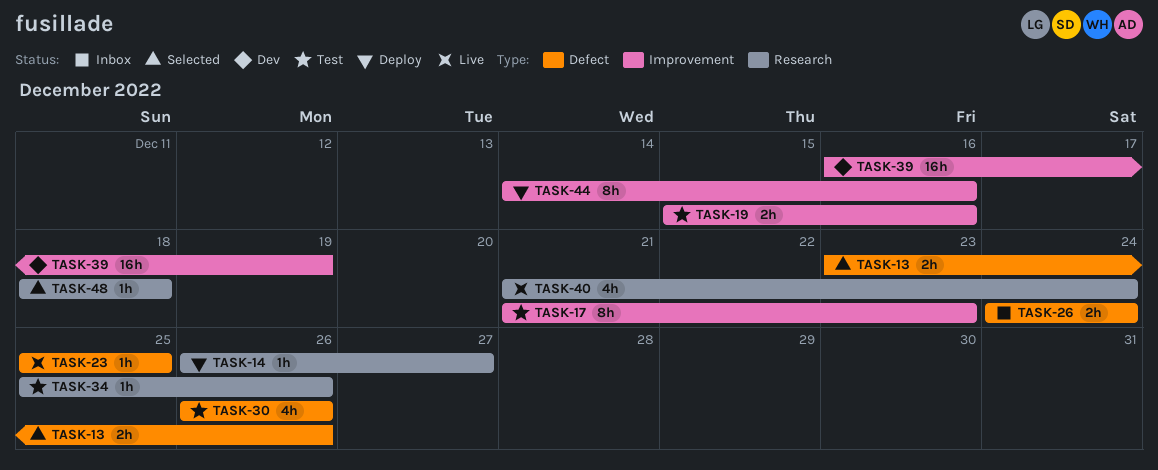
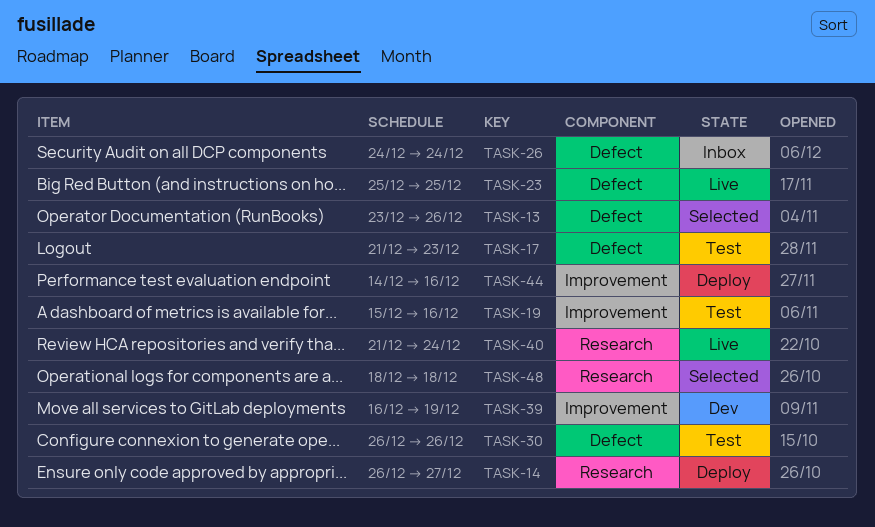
TASK-17, label: Improvement -> Defect
TASK-34: present -> none

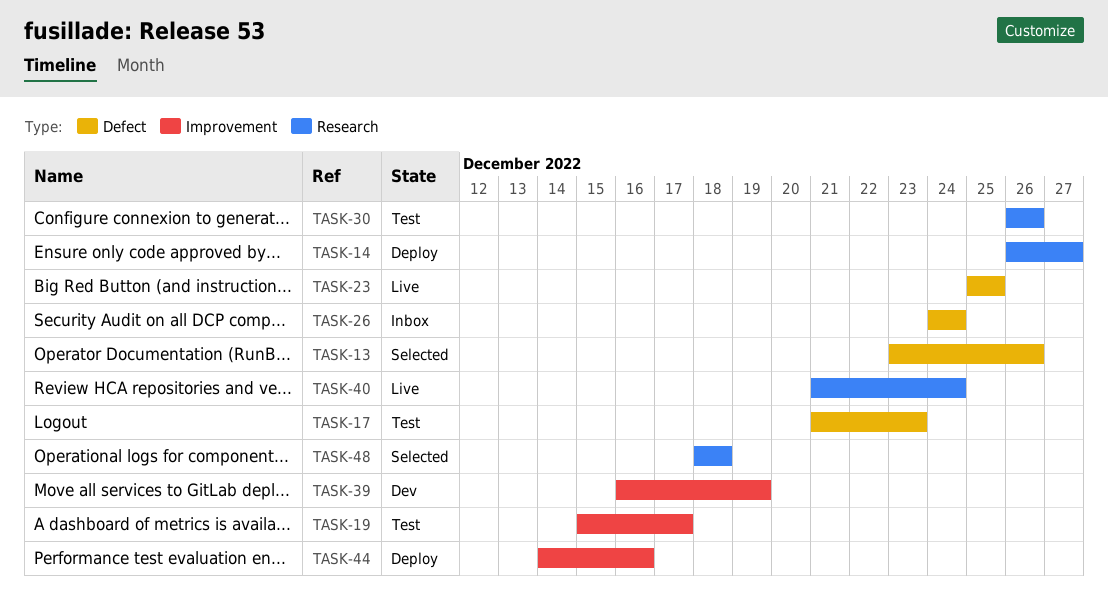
TASK-19, due: Dec 16 -> Dec 17
TASK-30, label: Defect -> Research

